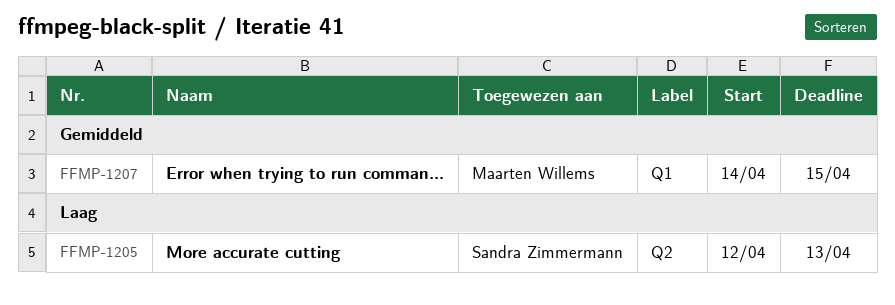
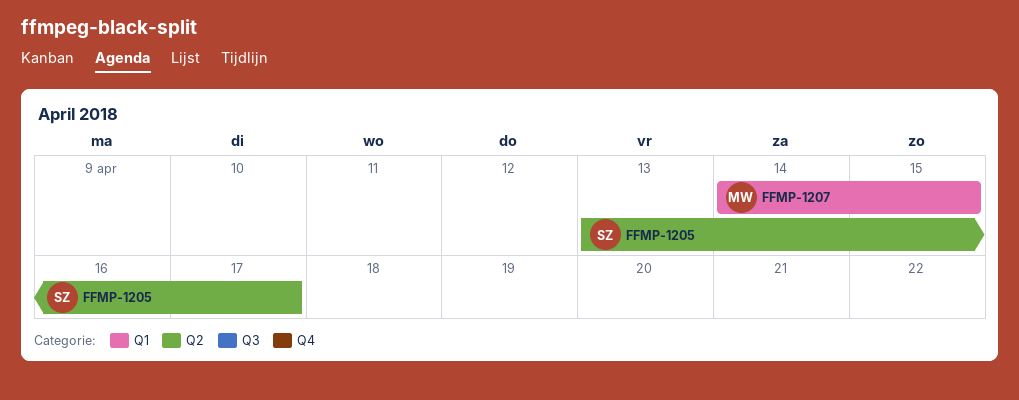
FFMP-1205, start: Apr 12 -> Apr 13
FFMP-1205, due: Apr 13 -> Apr 17

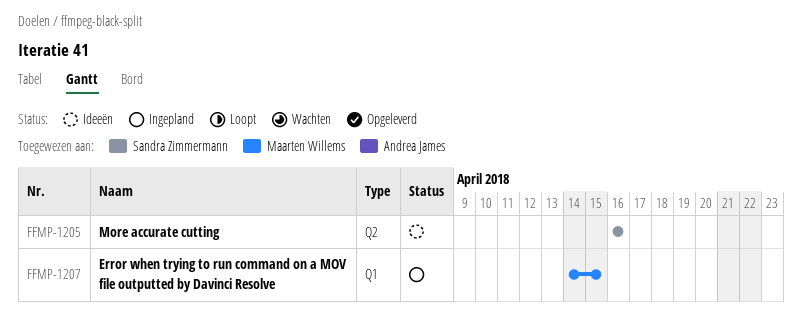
FFMP-1205, start: Apr 13 -> Apr 16
FFMP-1205, due: Apr 17 -> Apr 16

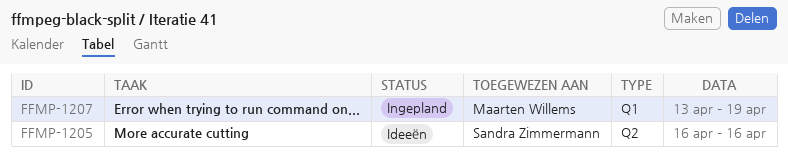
FFMP-1207, start: Apr 14 -> Apr 13
FFMP-1207, due: Apr 15 -> Apr 19

